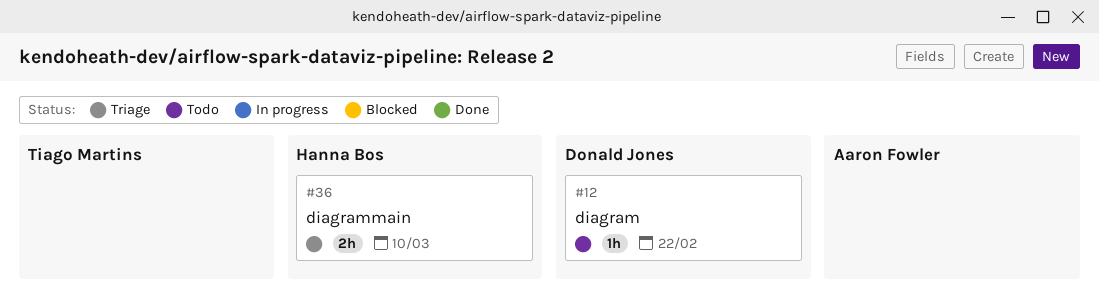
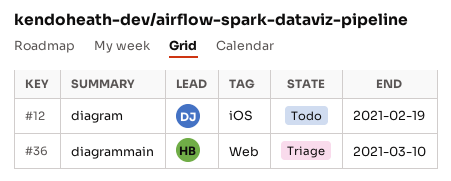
#12, due: Feb 22 -> Feb 19

